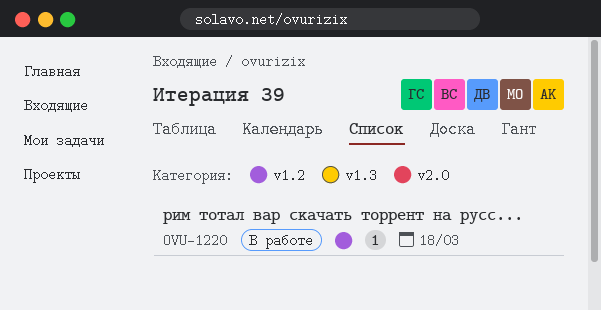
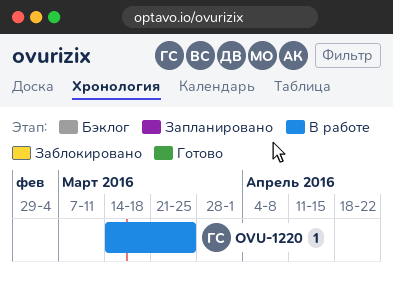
OVU-1220, due: Mar 18 -> Mar 25

